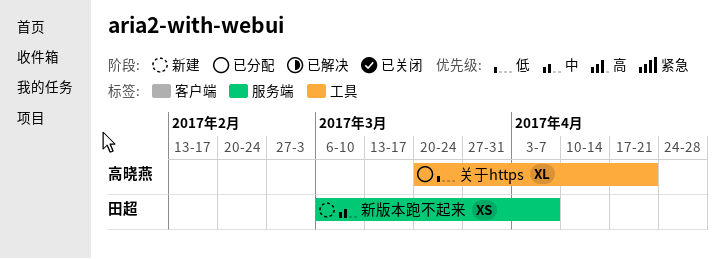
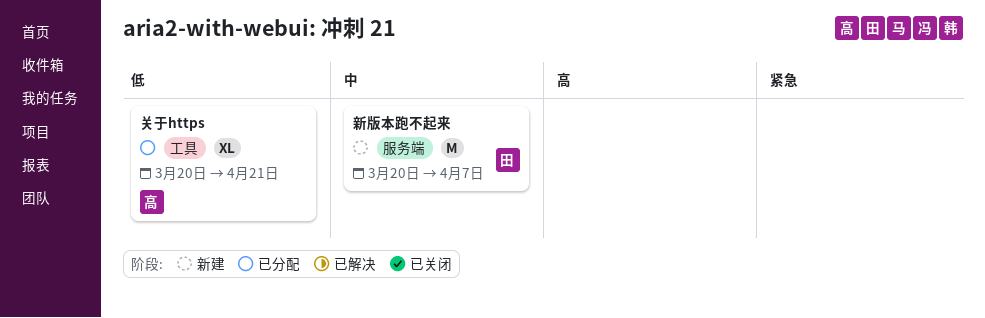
新版本跑不起来, estimate: XS -> M
新版本跑不起来, start: Mar 6 -> Mar 20

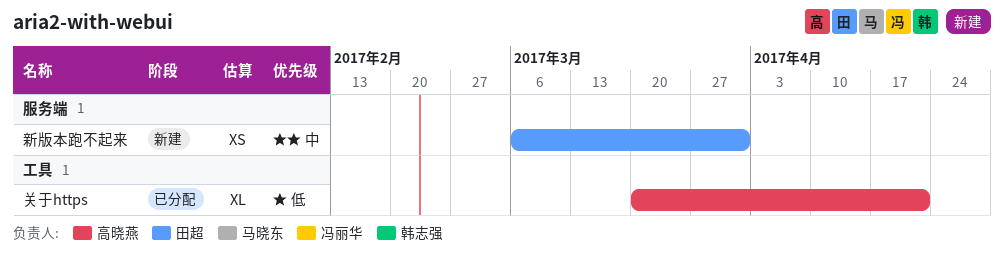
新版本跑不起来, estimate: M -> XS
新版本跑不起来, start: Mar 20 -> Mar 6
新版本跑不起来, due: Apr 7 -> Mar 31

